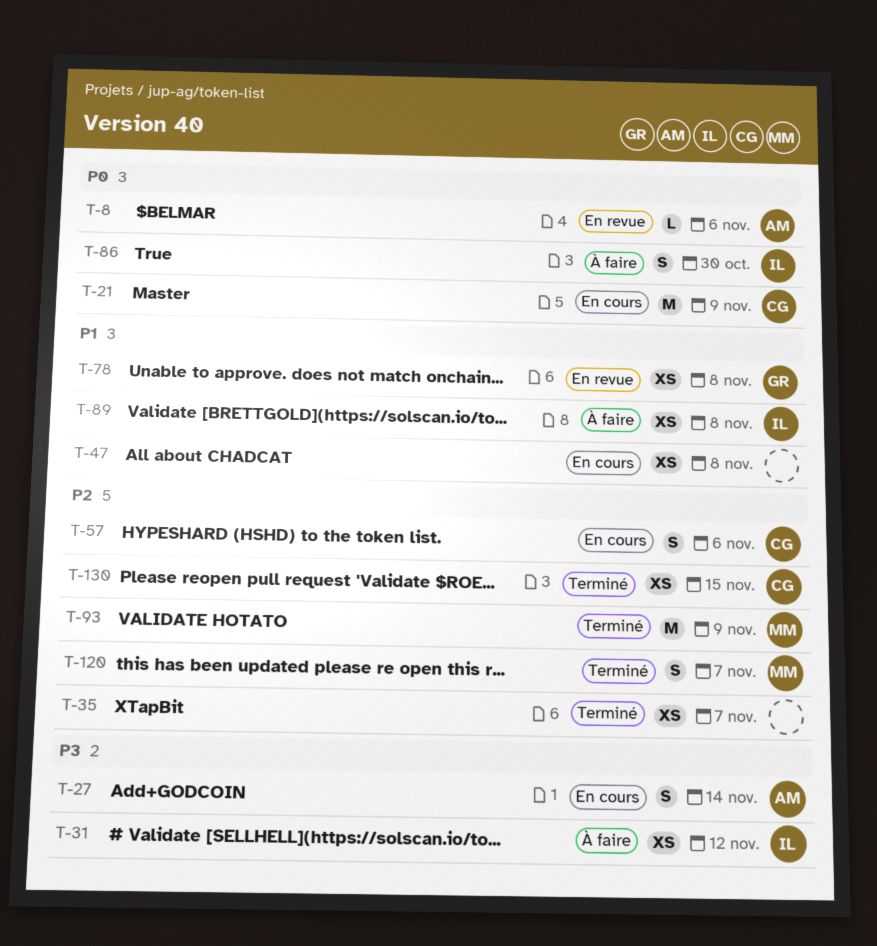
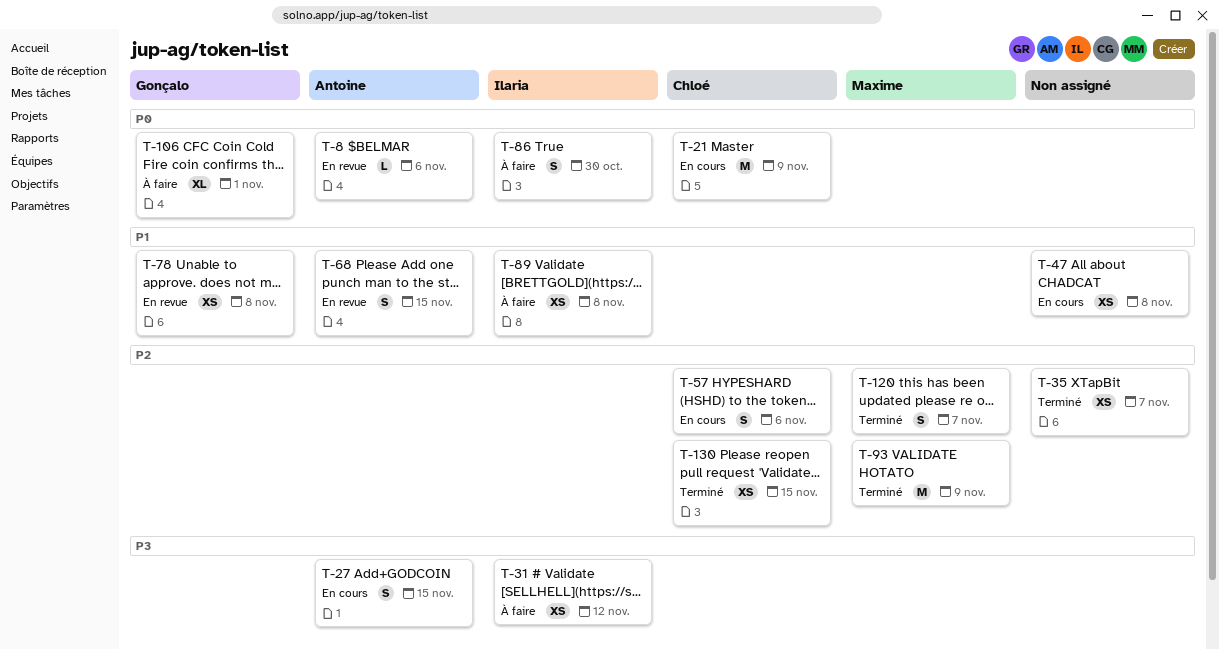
T-27, due: Nov 14 -> Nov 15
T-68: none -> present
T-106: none -> present

